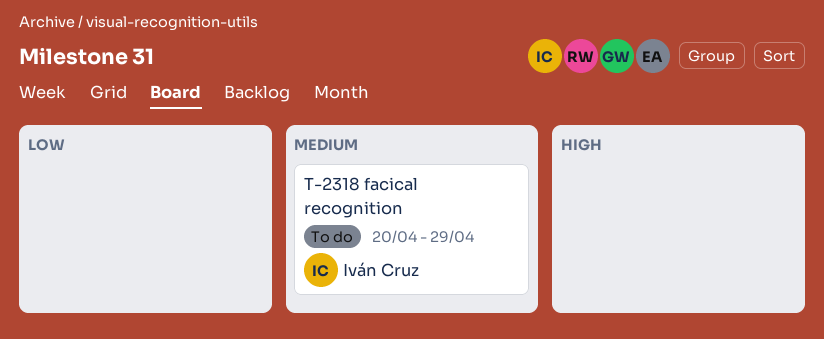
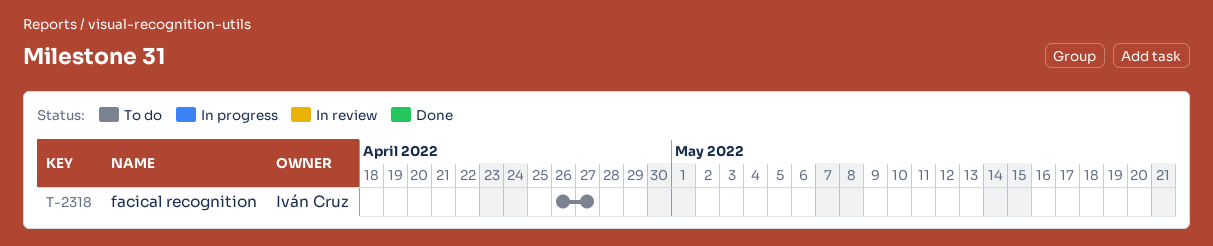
T-2318, start: Apr 20 -> Apr 26
T-2318, due: Apr 29 -> Apr 27

